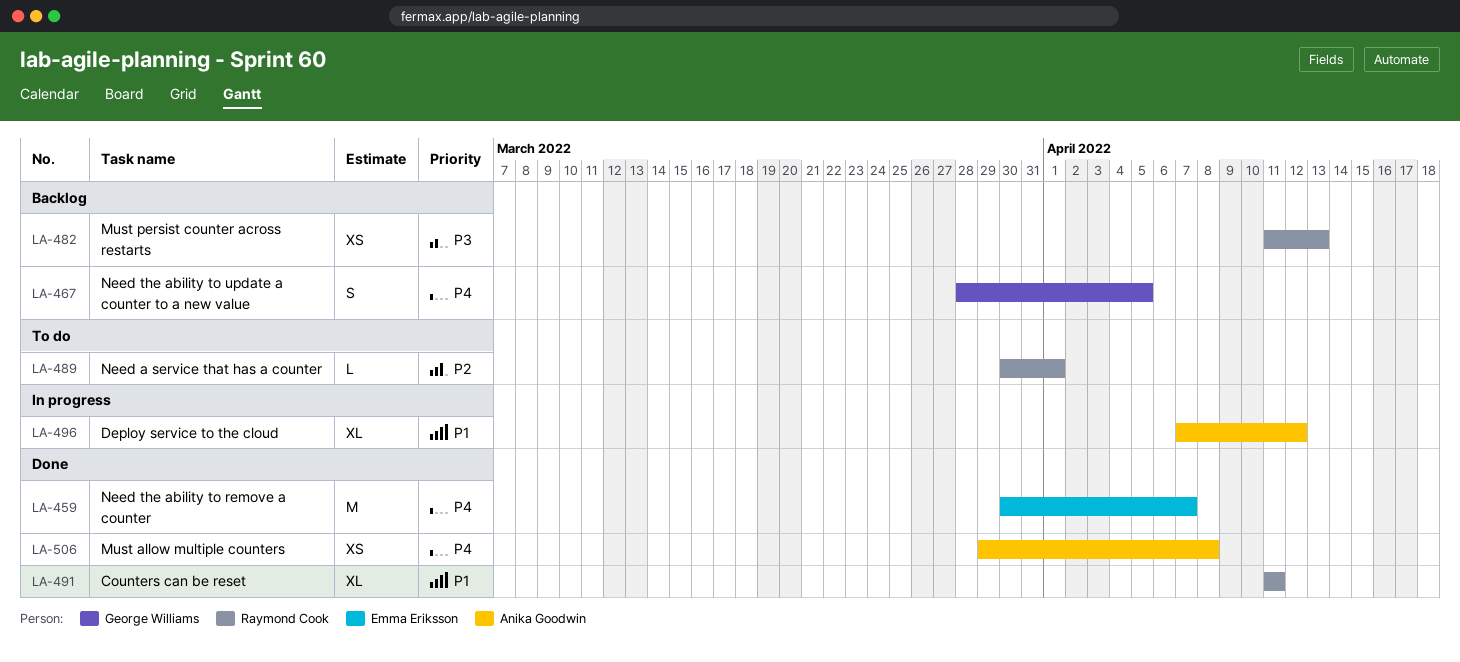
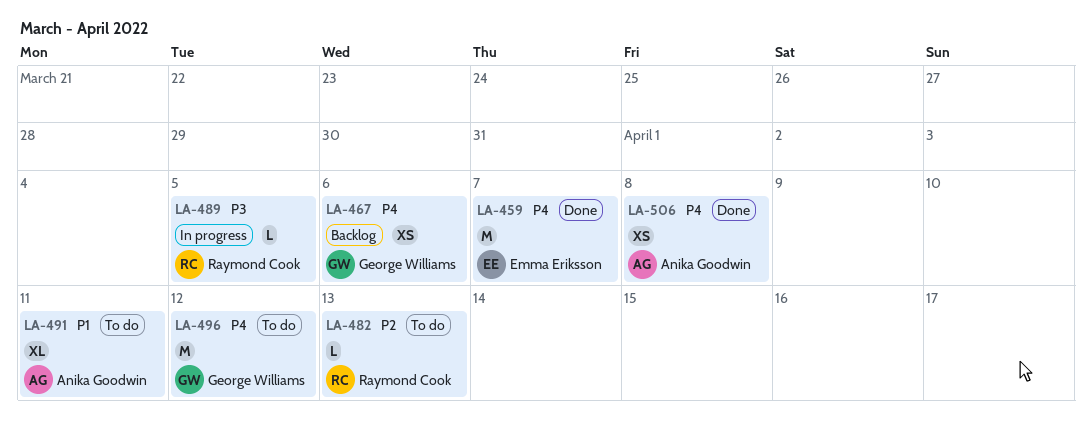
LA-467, estimate: S -> XS
LA-467, due: Apr 5 -> Apr 6
LA-482, status: Backlog -> To do
LA-482, priority: P3 -> P2
LA-482, estimate: XS -> L
LA-489, status: To do -> In progress
LA-489, priority: P2 -> P3
LA-489, due: Apr 1 -> Apr 5
LA-491, status: Done -> To do
LA-491, owner: Raymond Cook -> Anika Goodwin
LA-496, status: In progress -> To do
LA-496, owner: Anika Goodwin -> George Williams
LA-496, priority: P1 -> P4
LA-496, estimate: XL -> M

